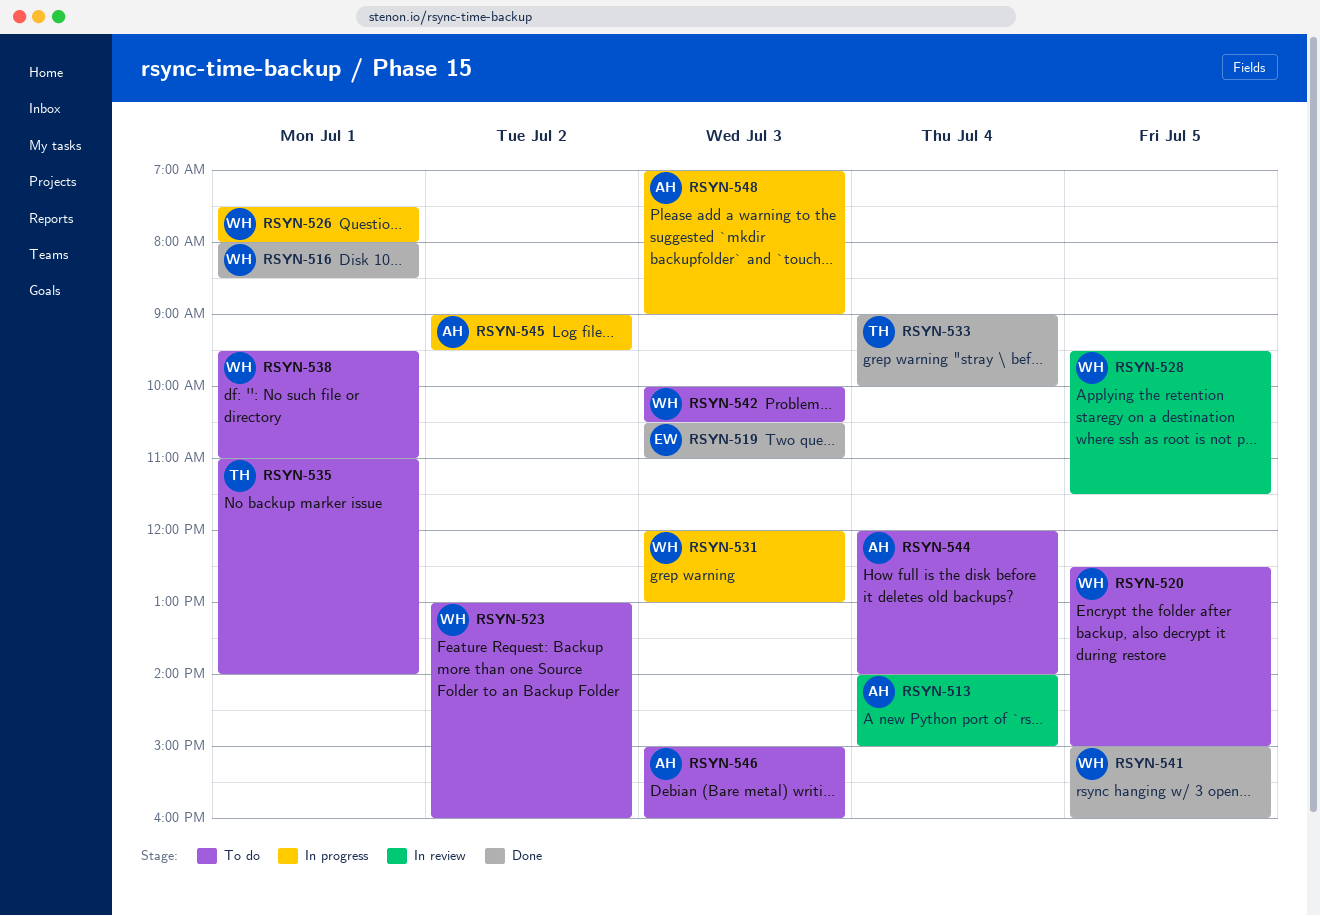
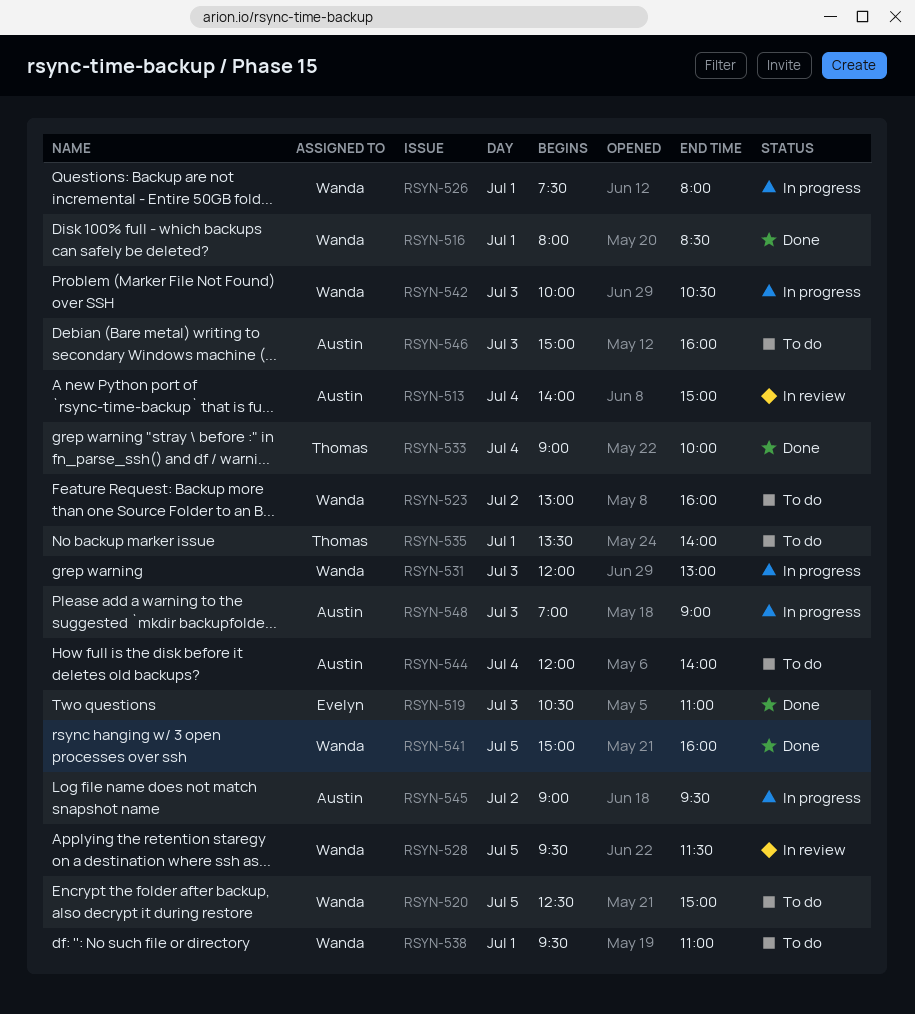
RSYN-535, begins: 11:00 -> 13:30
RSYN-542, status: To do -> In progress

